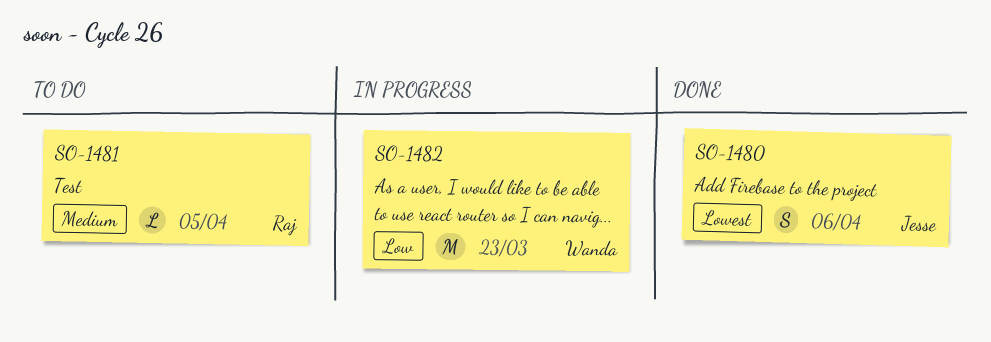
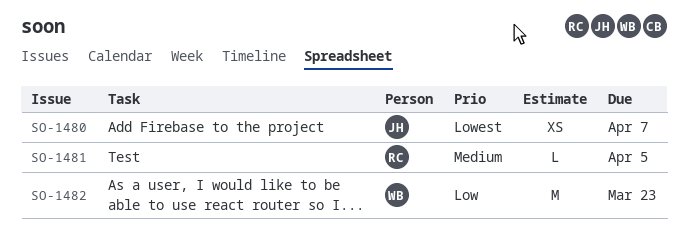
SO-1480, estimate: S -> XS
SO-1480, due: Apr 6 -> Apr 7

